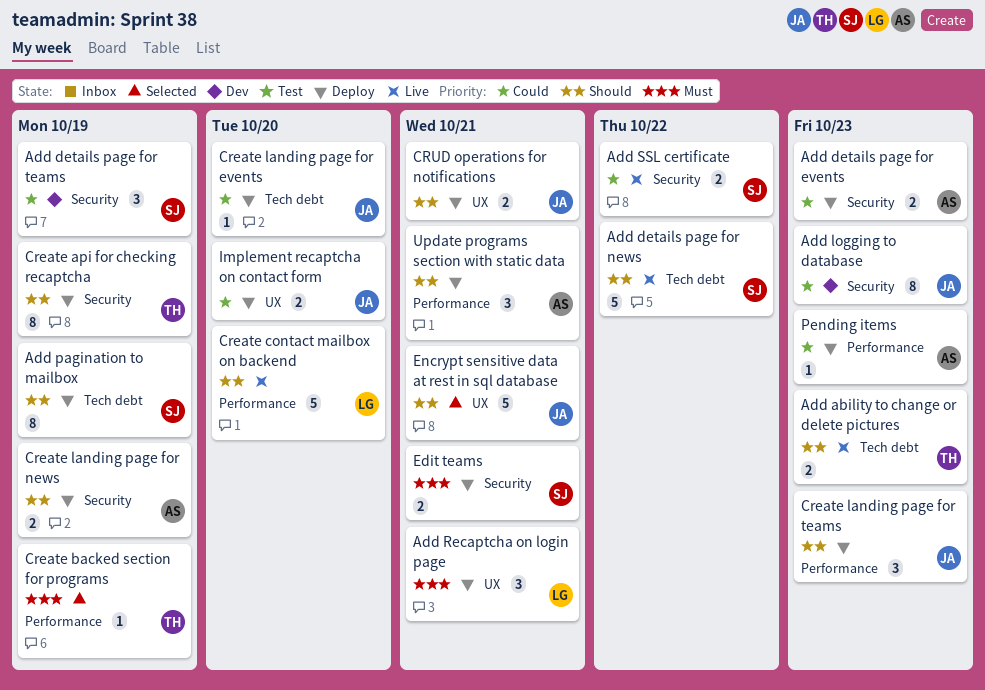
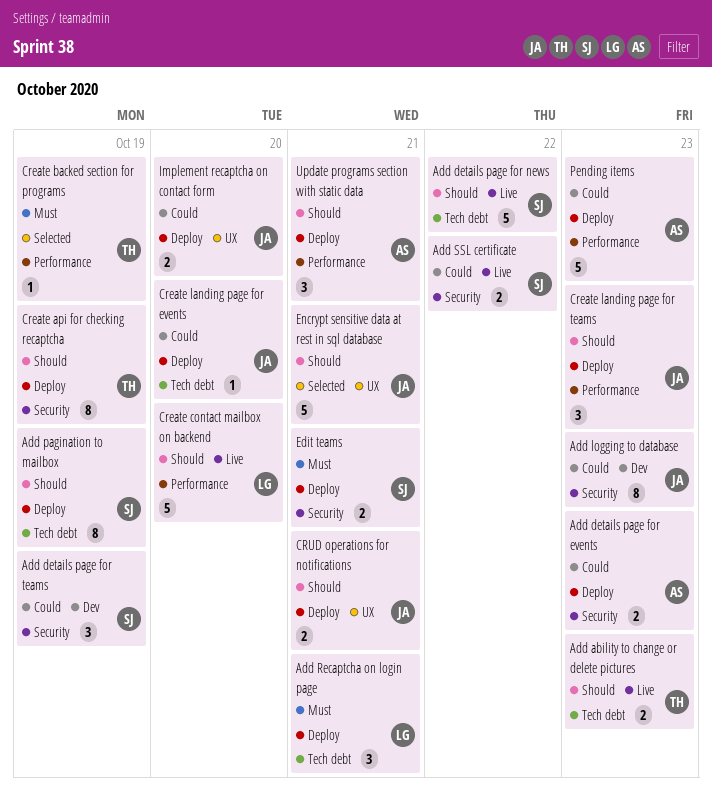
Add Recaptcha on login page, label: UX -> Tech debt
Create landing page for news: present -> none
Pending items, estimate: 1 -> 5

